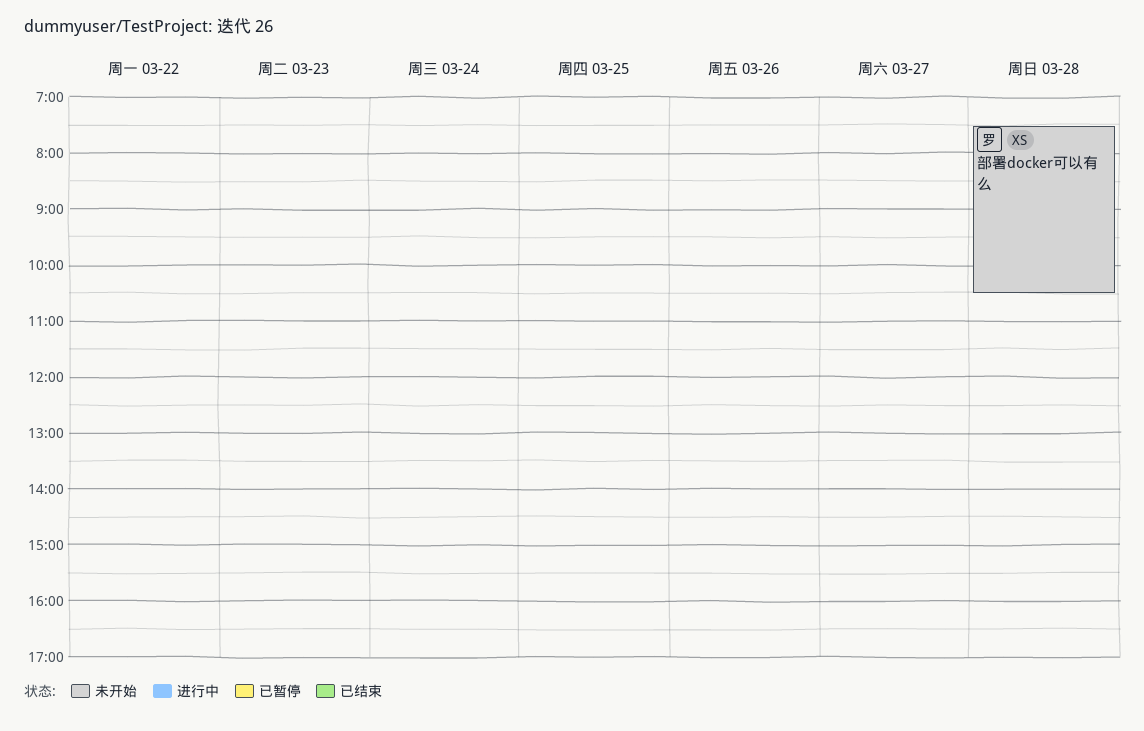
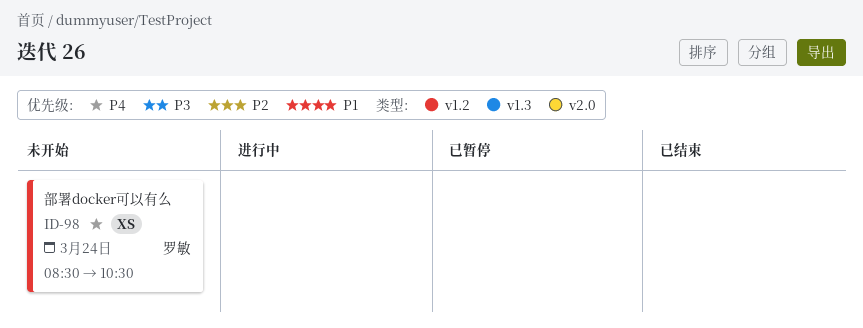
部署docker可以有么, day: Mar 28 -> Mar 24
部署docker可以有么, begins: 07:30 -> 08:30

